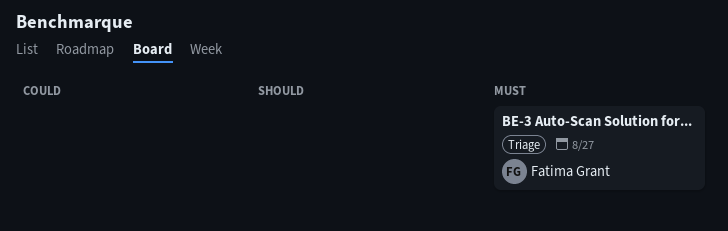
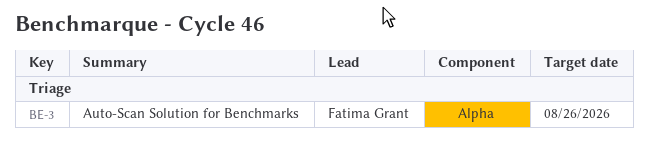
BE-3, due: Aug 27 -> Aug 26

